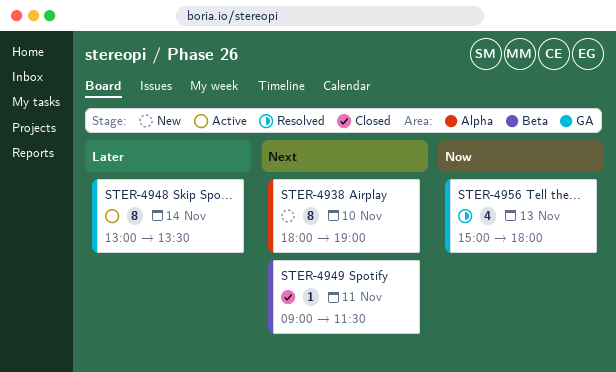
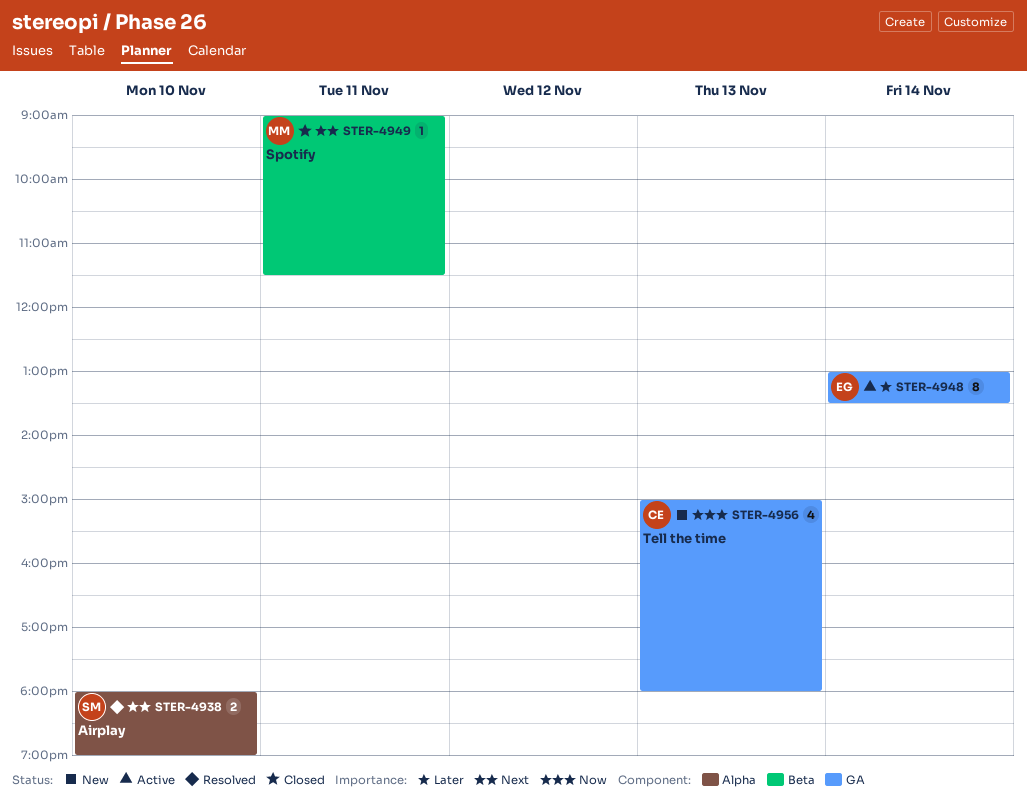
STER-4938, status: New -> Resolved
STER-4938, estimate: 8 -> 2
STER-4956, status: Resolved -> New

